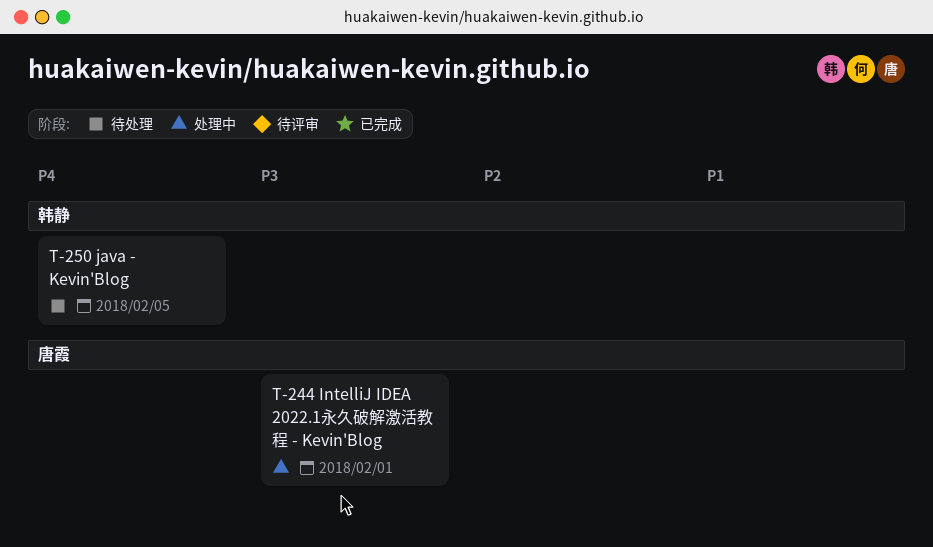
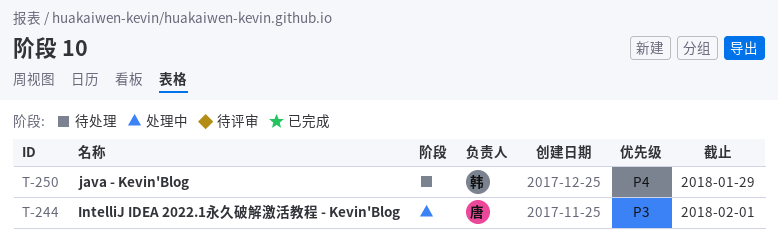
T-250, due: Feb 5 -> Jan 29

